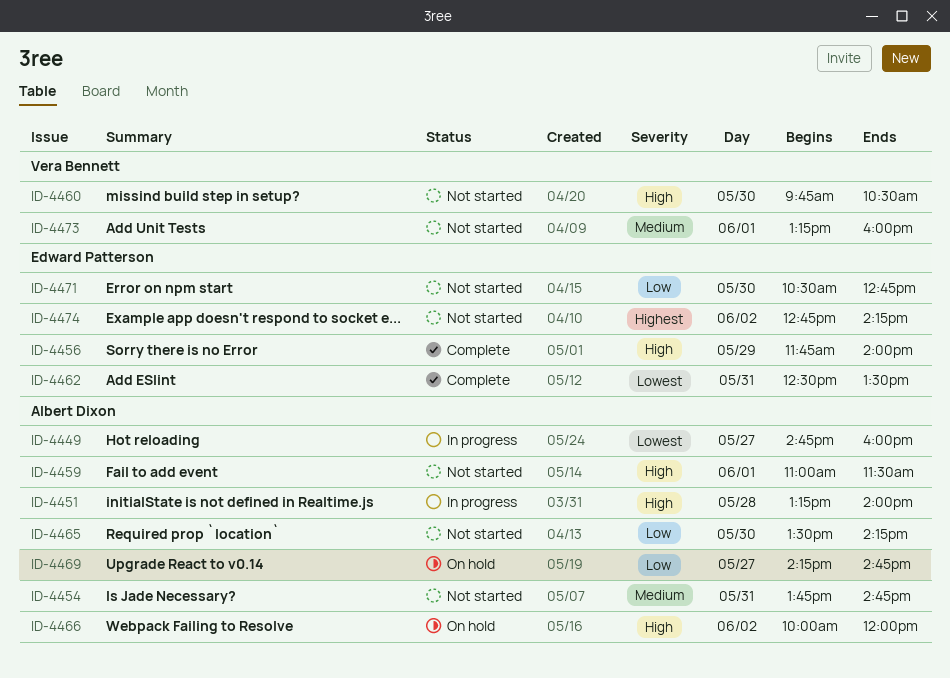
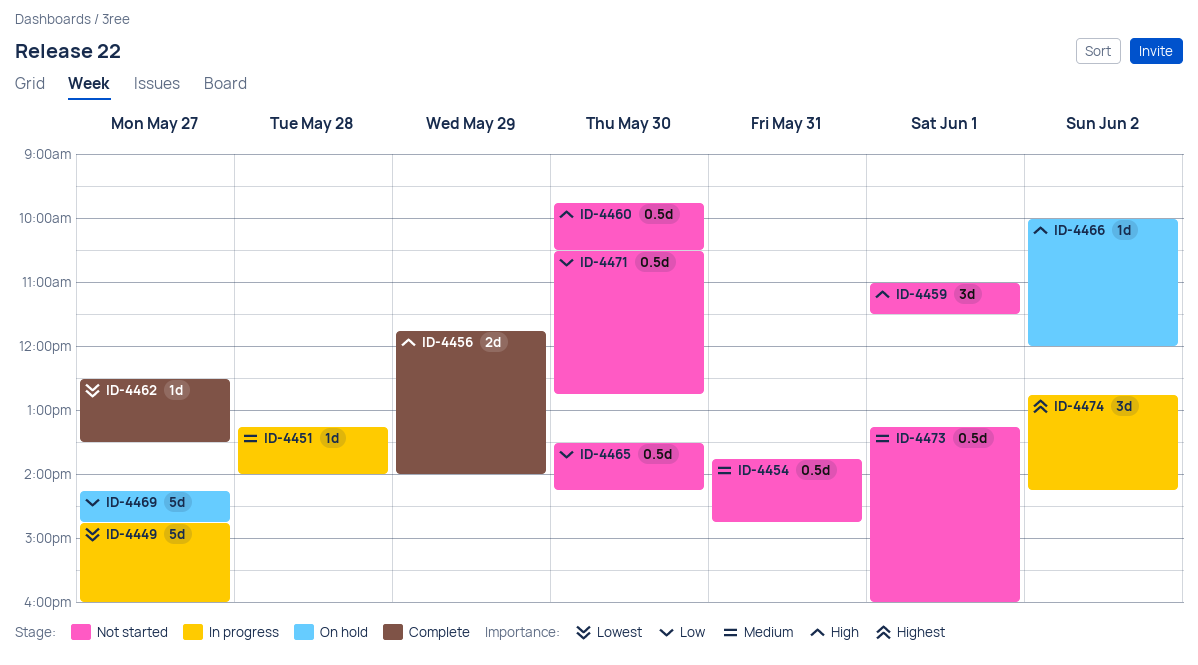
ID-4451, priority: High -> Medium
ID-4462, day: May 31 -> May 27
ID-4474, status: Not started -> In progress

